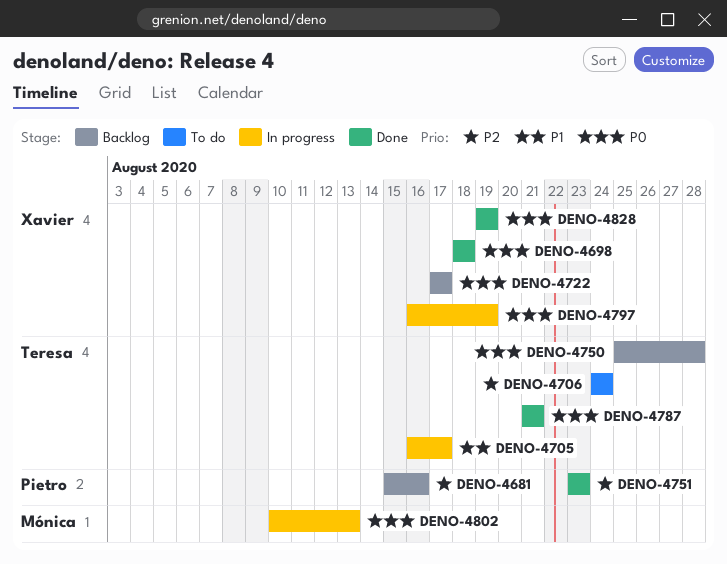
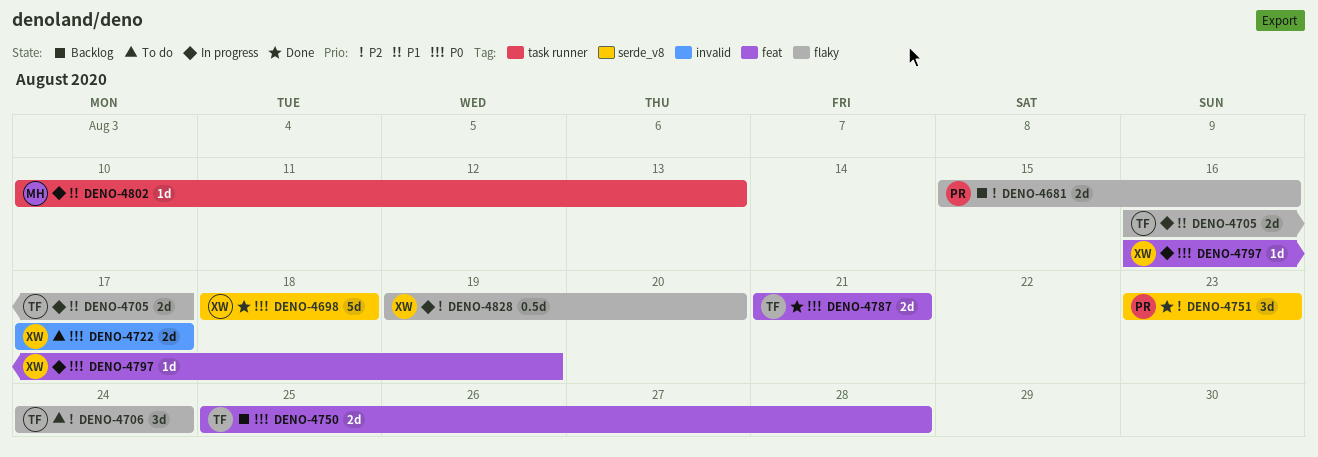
DENO-4722, status: Backlog -> To do
DENO-4802, priority: P0 -> P1
DENO-4828, status: Done -> In progress
DENO-4828, priority: P0 -> P2
DENO-4828, due: Aug 19 -> Aug 20

